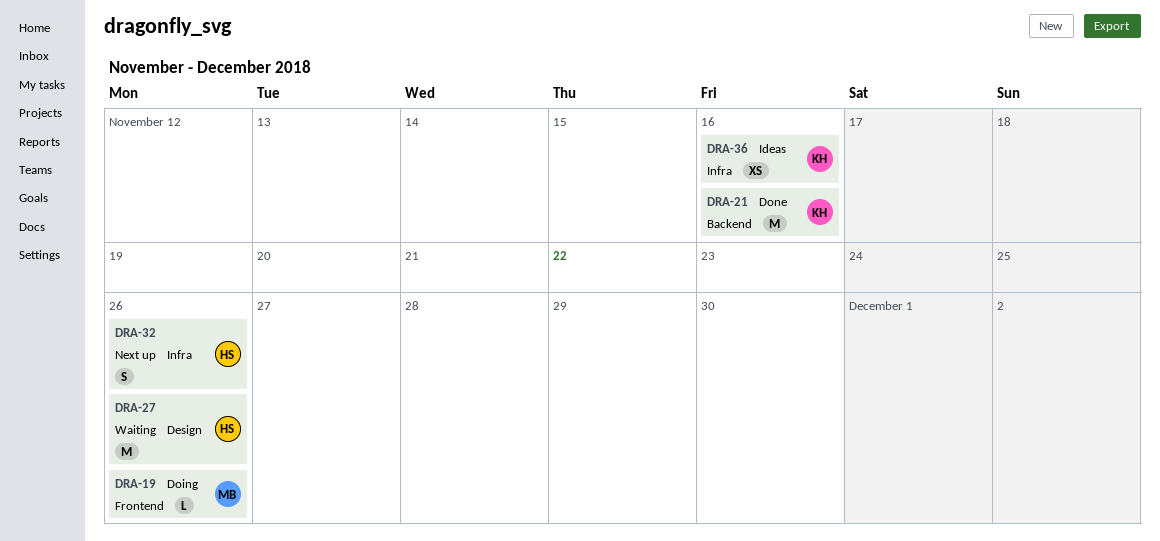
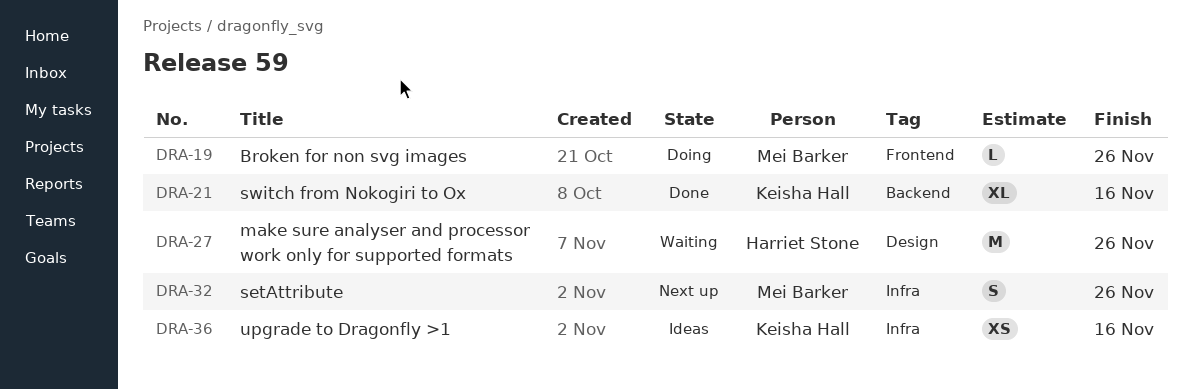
DRA-21, estimate: M -> XL
DRA-32, owner: Harriet Stone -> Mei Barker

